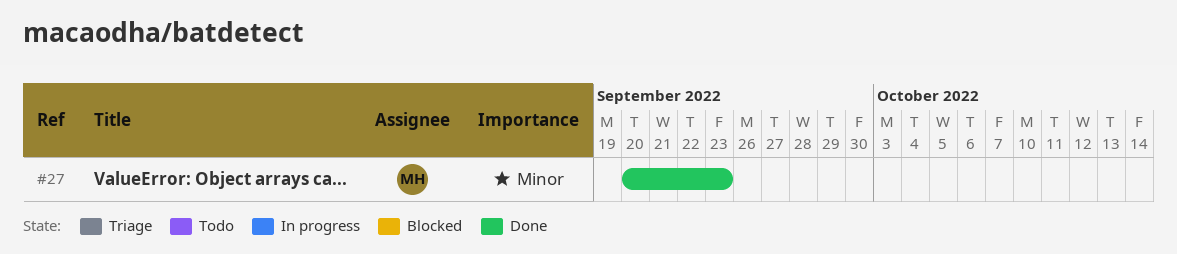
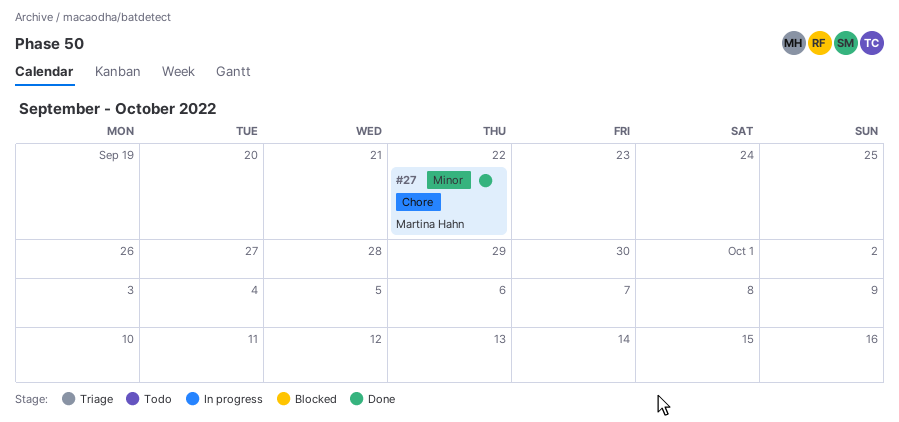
#27, due: Sep 23 -> Sep 22

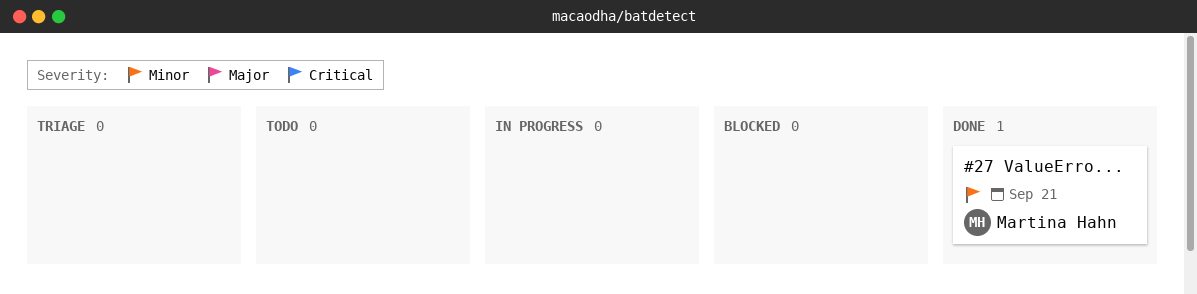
#27, due: Sep 22 -> Sep 21

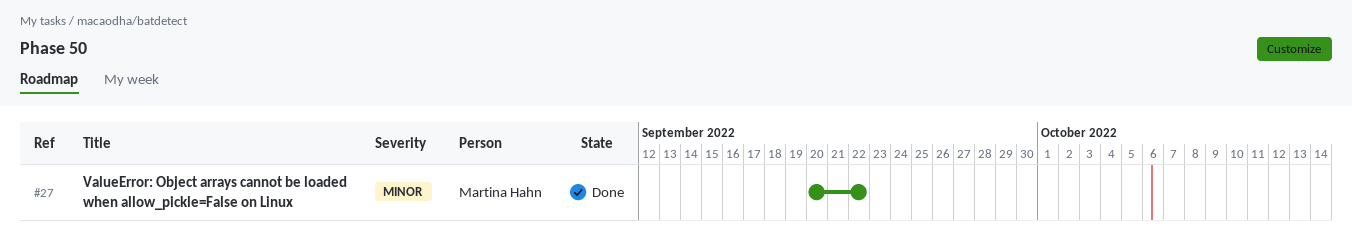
#27, due: Sep 21 -> Sep 22

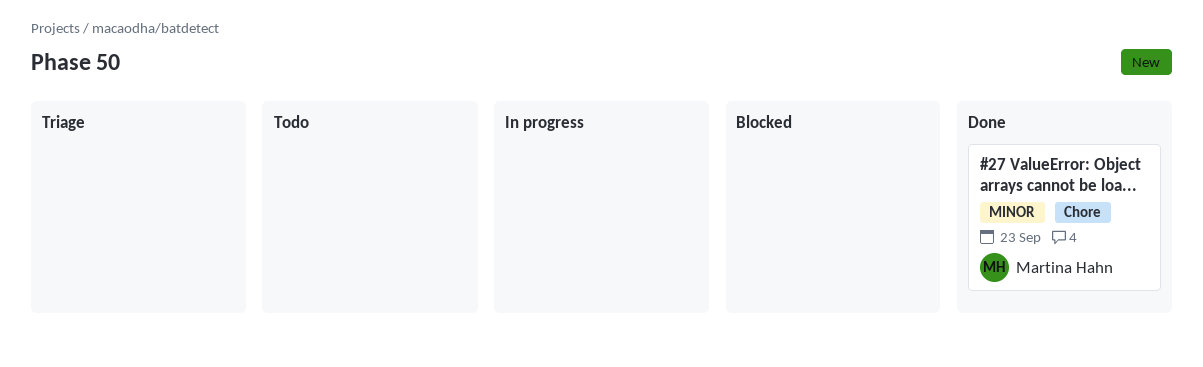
#27, due: Sep 22 -> Sep 23

